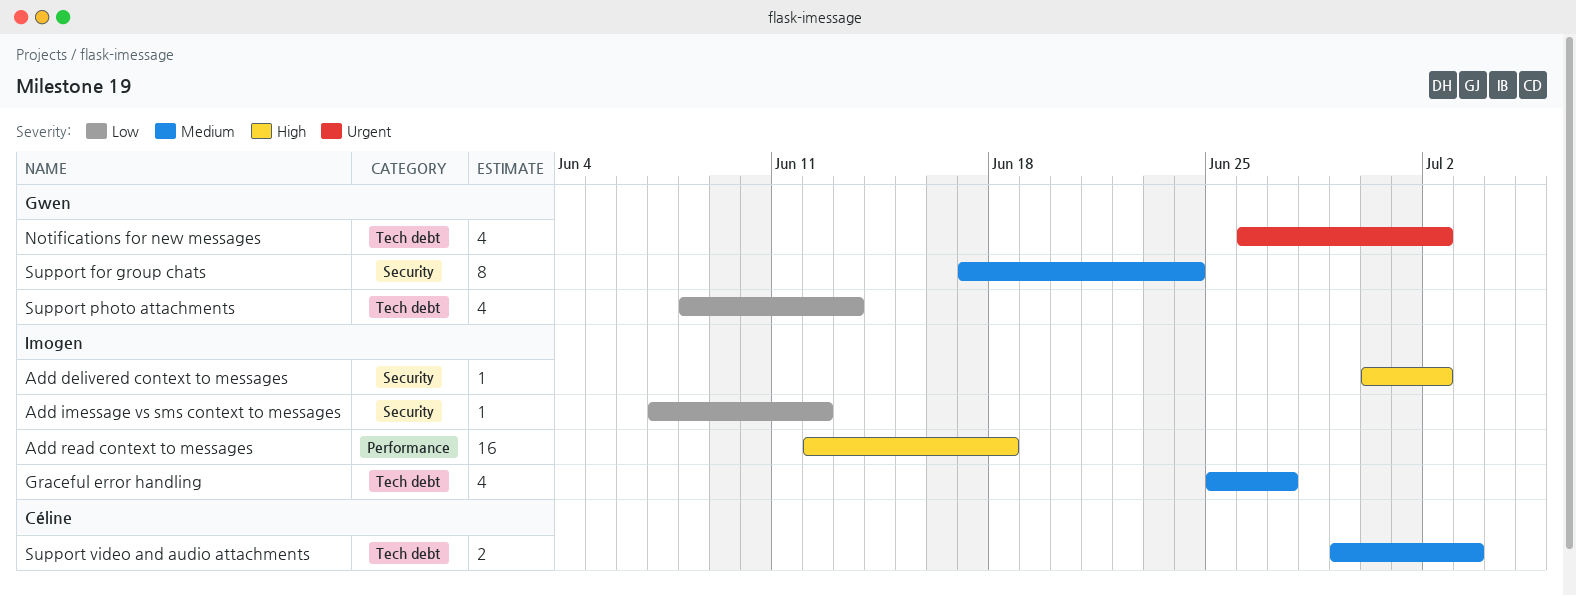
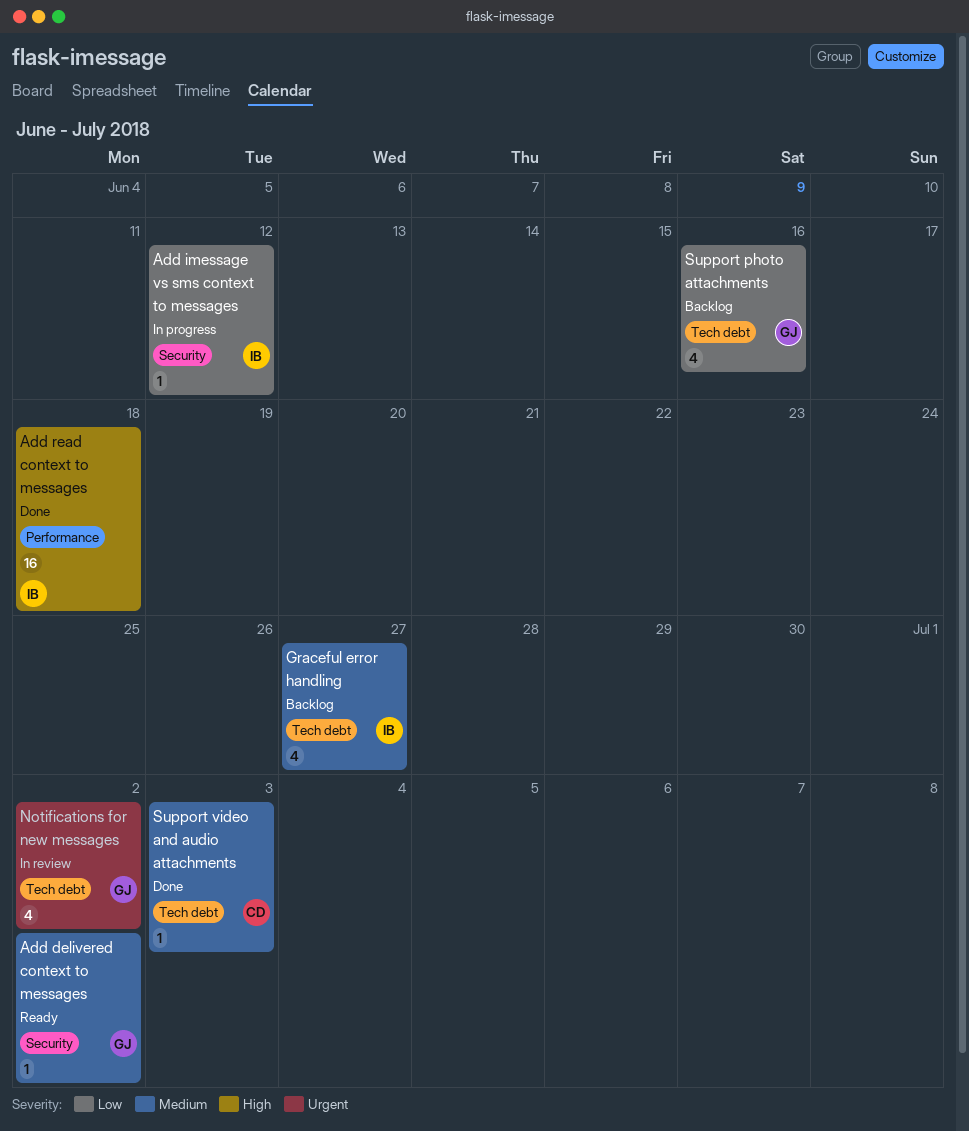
Add delivered context to messages, owner: Imogen -> Gwen
Add delivered context to messages, priority: High -> Medium
Support for group chats: present -> none
Support photo attachments, due: Jun 13 -> Jun 16
Support video and audio attachments, estimate: 2 -> 1

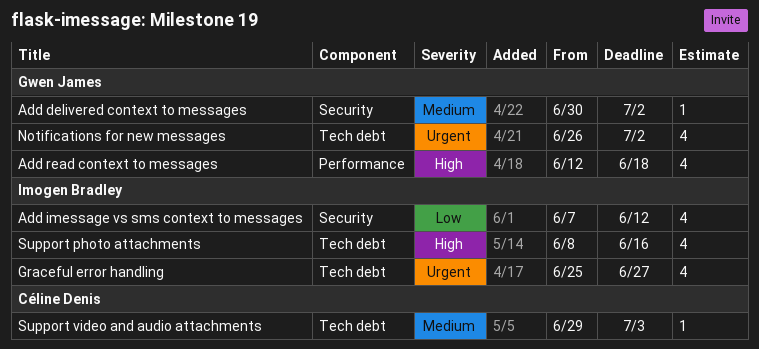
Add imessage vs sms context to messages, estimate: 1 -> 4
Add read context to messages, owner: Imogen Bradley -> Gwen James
Add read context to messages, estimate: 16 -> 4
Graceful error handling, priority: Medium -> Urgent
Support photo attachments, owner: Gwen James -> Imogen Bradley
Support photo attachments, priority: Low -> High

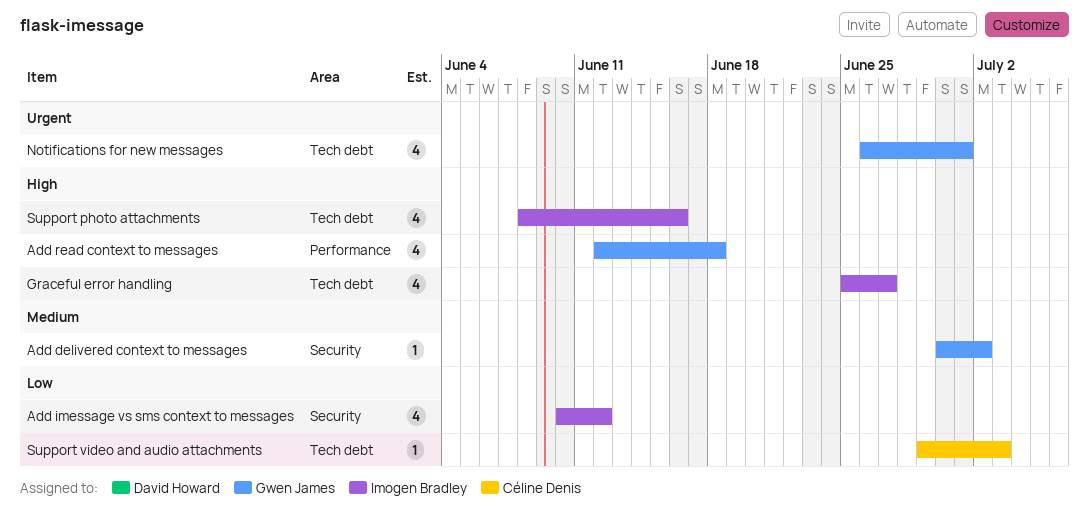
Add imessage vs sms context to messages, start: Jun 7 -> Jun 10
Graceful error handling, priority: Urgent -> High
Notifications for new messages, due: Jul 2 -> Jul 1
Support video and audio attachments, priority: Medium -> Low

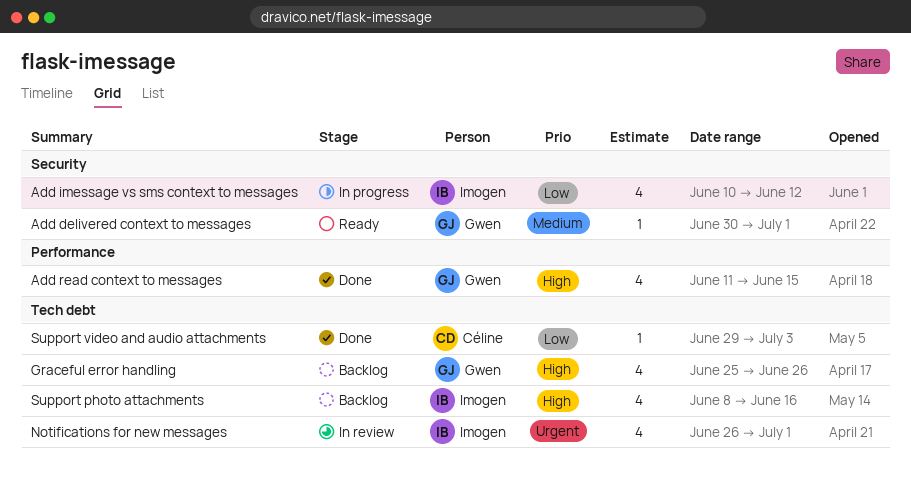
Add delivered context to messages, due: Jul 2 -> Jul 1
Add read context to messages, start: Jun 12 -> Jun 11
Add read context to messages, due: Jun 18 -> Jun 15
Graceful error handling, owner: Imogen Bradley -> Gwen James
Graceful error handling, due: Jun 27 -> Jun 26
Notifications for new messages, owner: Gwen James -> Imogen Bradley

